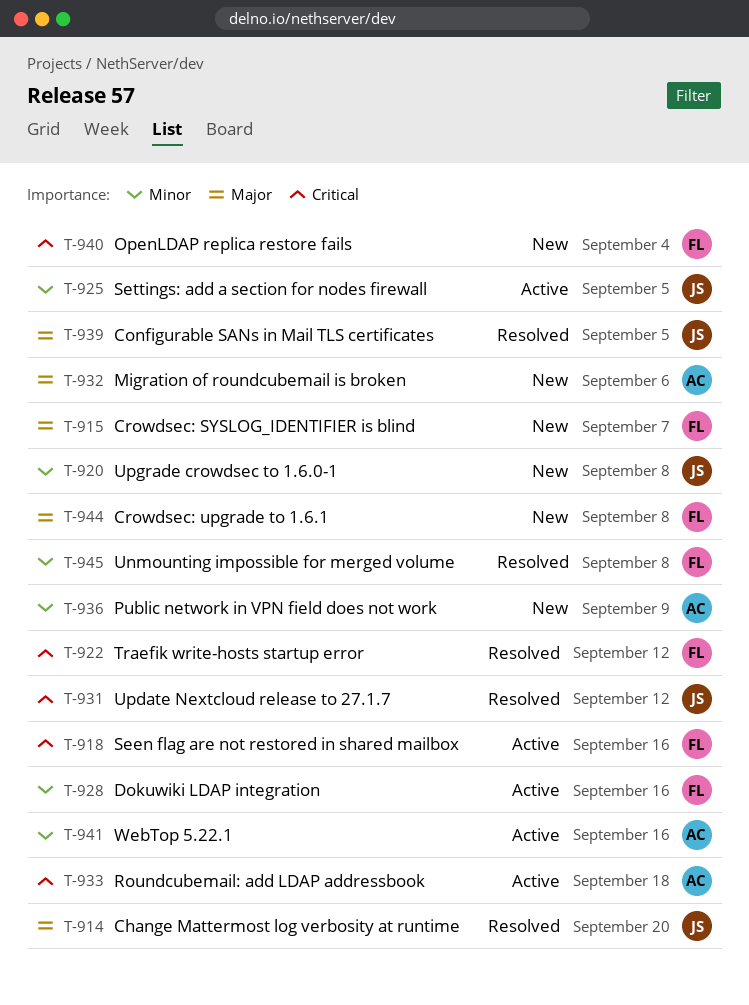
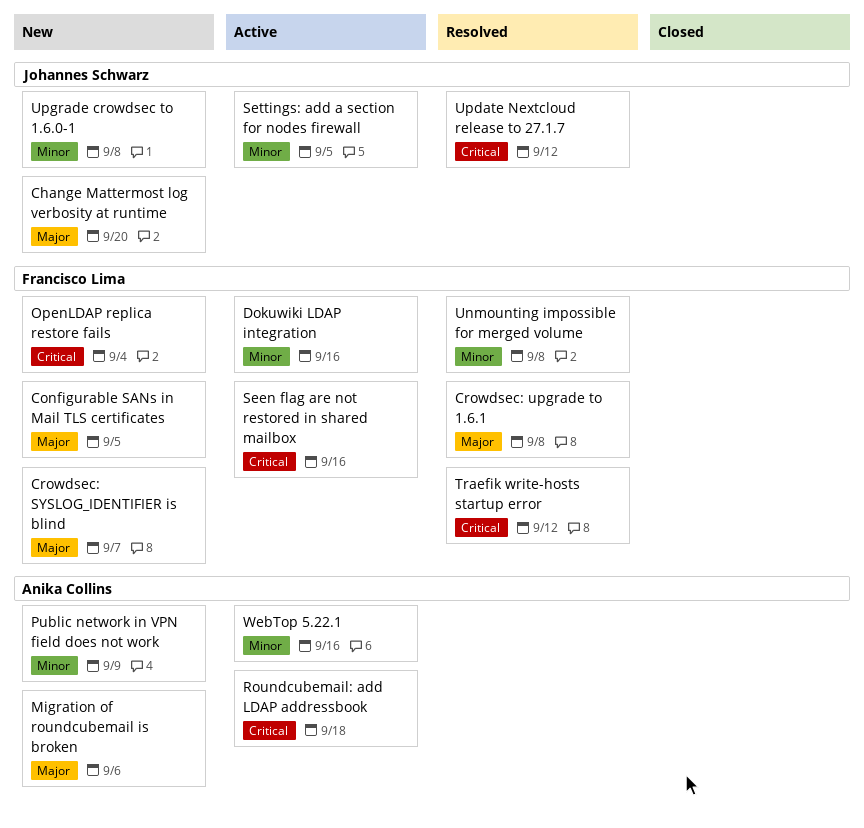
Change Mattermost log verbosity at runtime, status: Resolved -> New
Configurable SANs in Mail TLS certificates, status: Resolved -> New
Configurable SANs in Mail TLS certificates, owner: Johannes Schwarz -> Francisco Lima
Crowdsec: upgrade to 1.6.1, status: New -> Resolved

